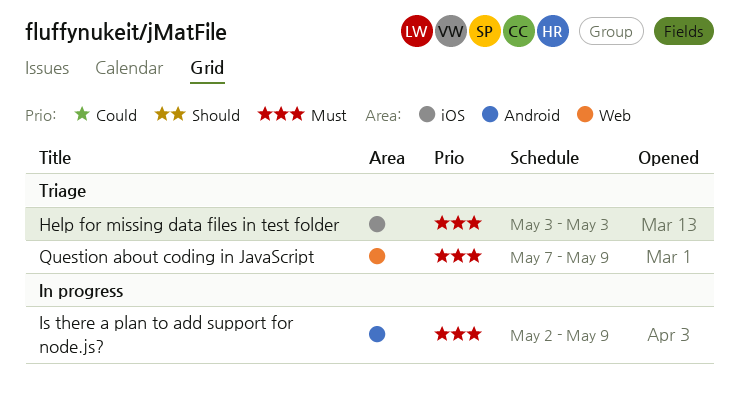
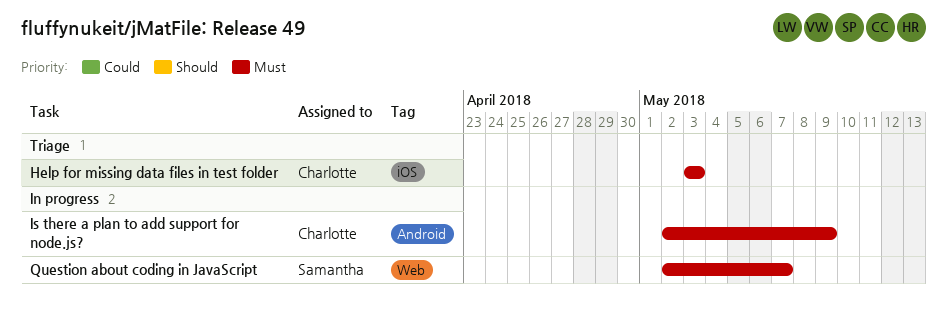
Question about coding in JavaScript, status: Triage -> In progress
Question about coding in JavaScript, start: May 7 -> May 2
Question about coding in JavaScript, due: May 9 -> May 7

